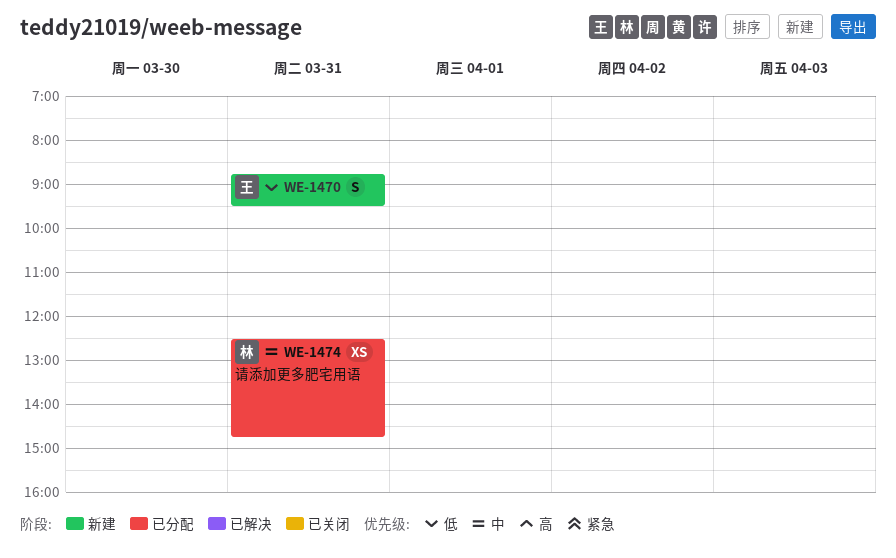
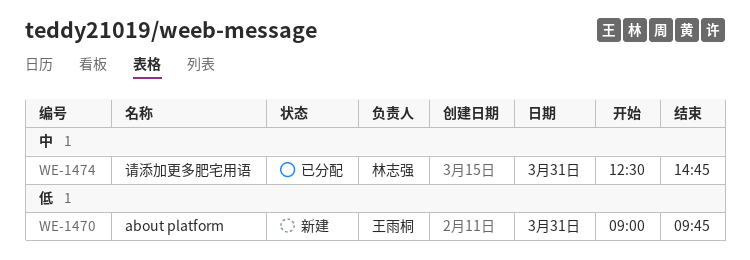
WE-1470, begins: 08:45 -> 09:00
WE-1470, ends: 09:30 -> 09:45

